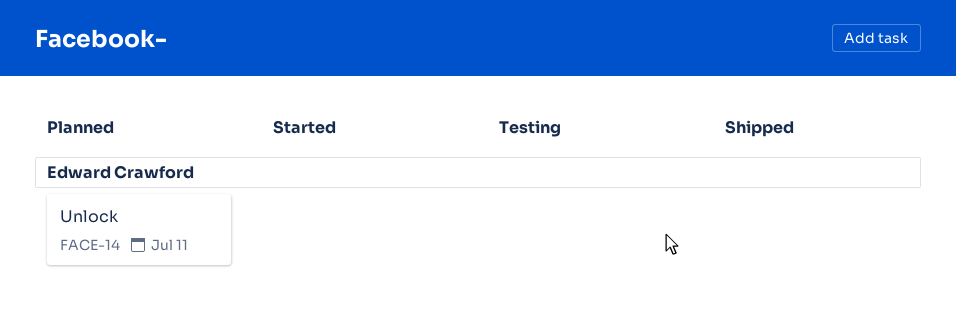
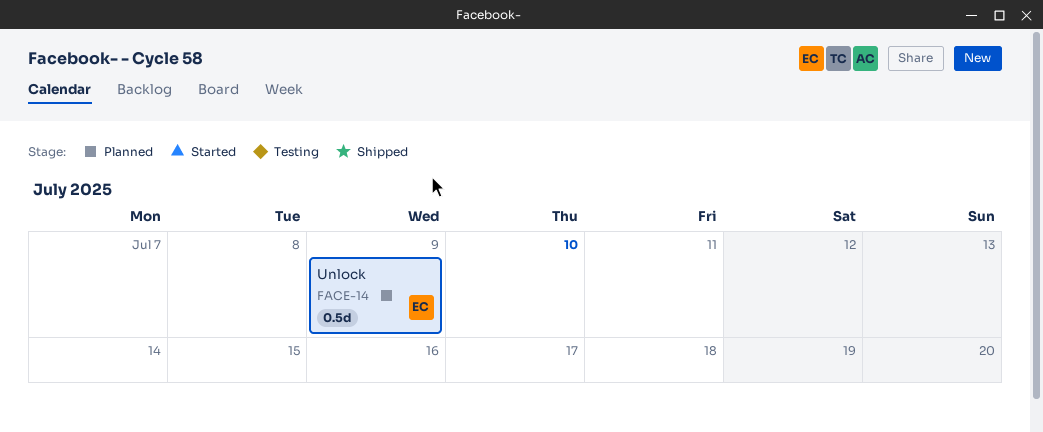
FACE-14, due: Jul 11 -> Jul 9

